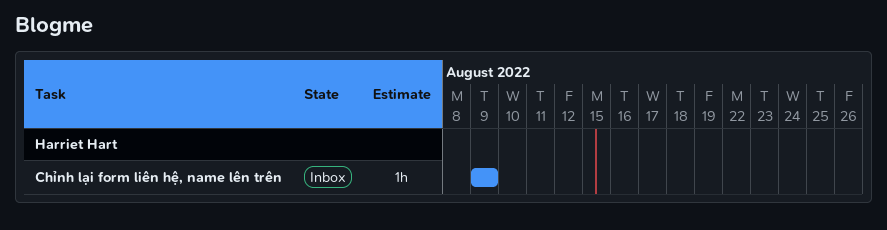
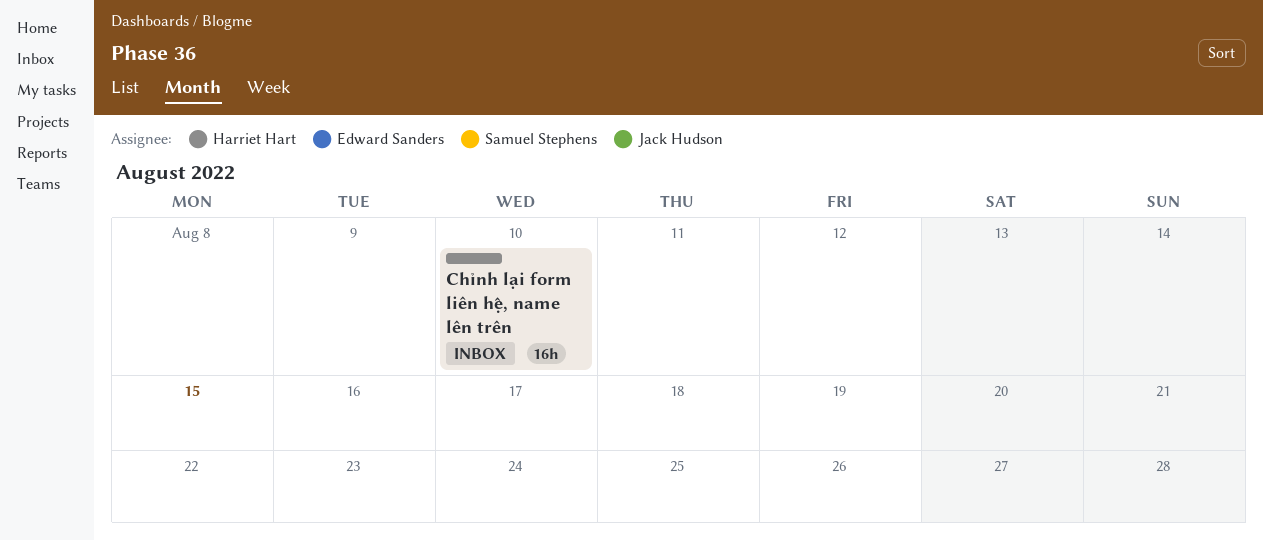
Chỉnh lại form liên hệ, name lên trên, estimate: 1h -> 16h
Chỉnh lại form liên hệ, name lên trên, due: Aug 9 -> Aug 10

